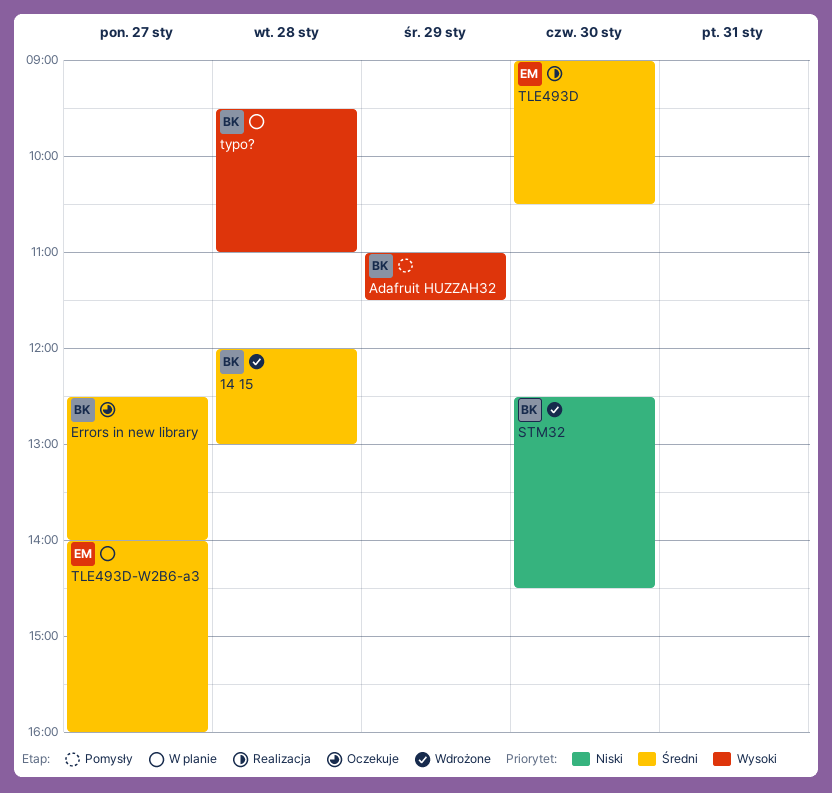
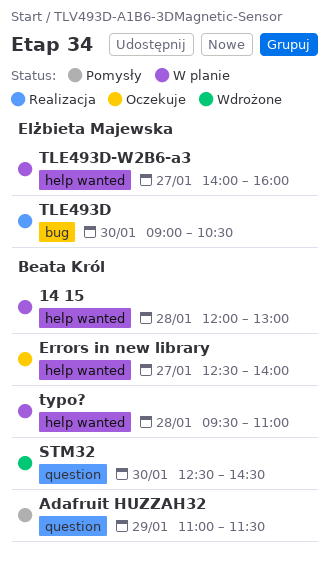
14 15, status: Wdrożone -> W planie

